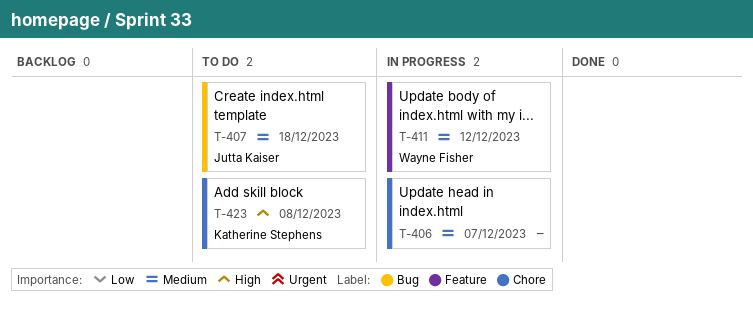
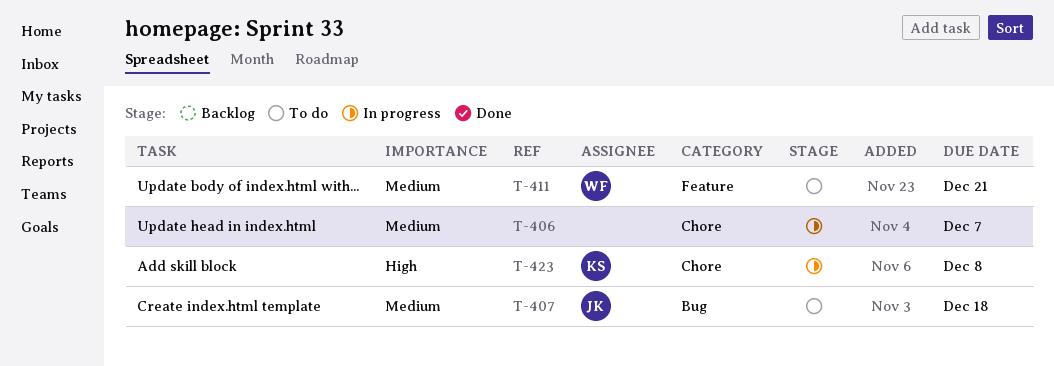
T-411, status: In progress -> To do
T-411, due: Dec 12 -> Dec 21
T-423, status: To do -> In progress

